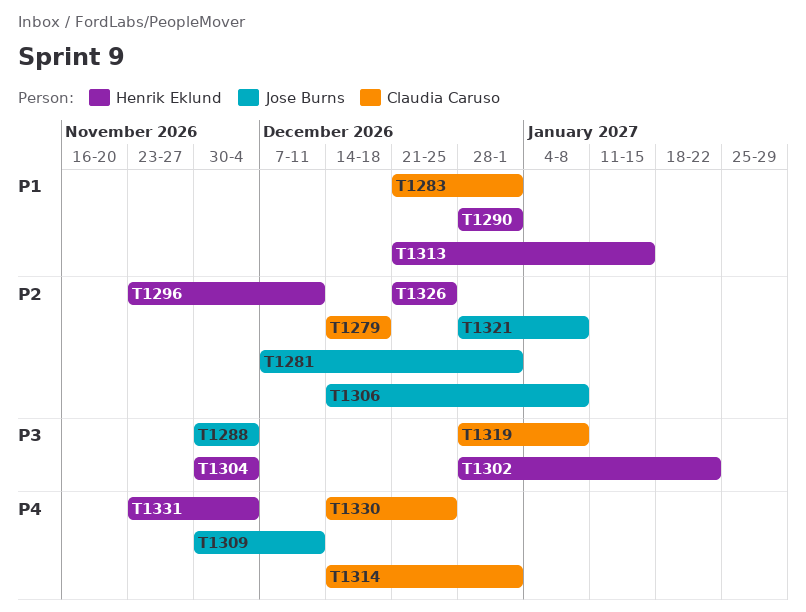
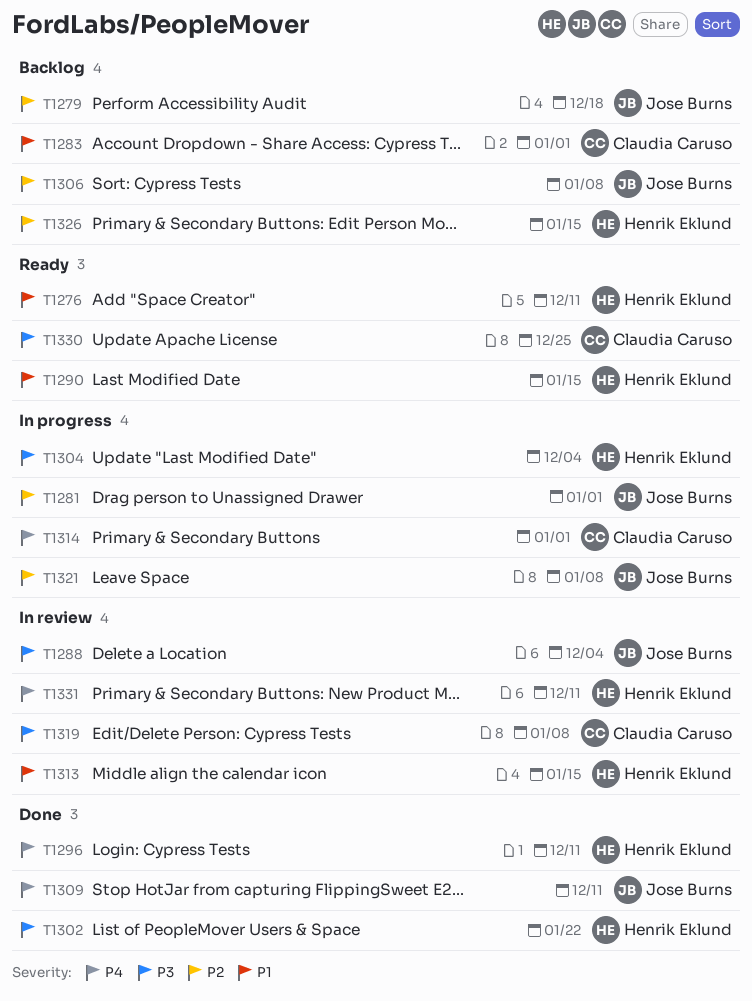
T1276: none -> present
T1279, owner: Claudia Caruso -> Jose Burns
T1290, due: Jan 1 -> Jan 15
T1296, priority: P2 -> P4
T1326, due: Dec 25 -> Jan 15
T1330, priority: P4 -> P3
T1331, due: Dec 4 -> Dec 11

